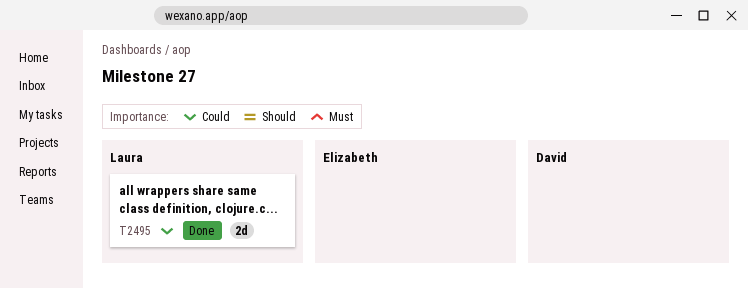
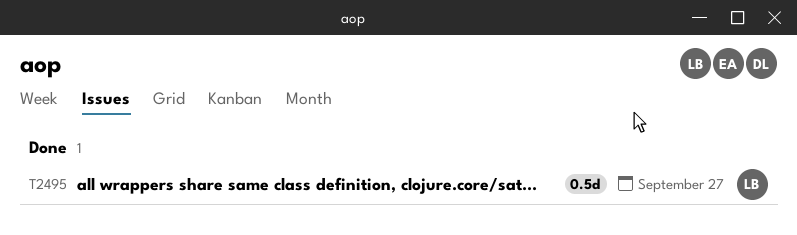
T2495, estimate: 2d -> 0.5d

